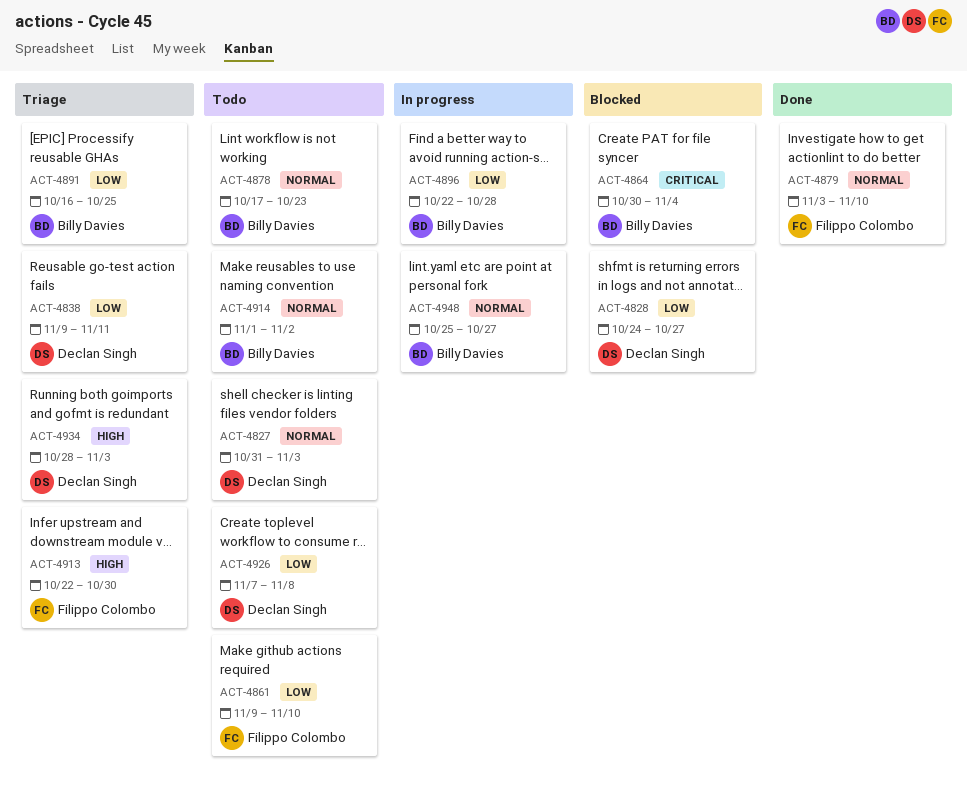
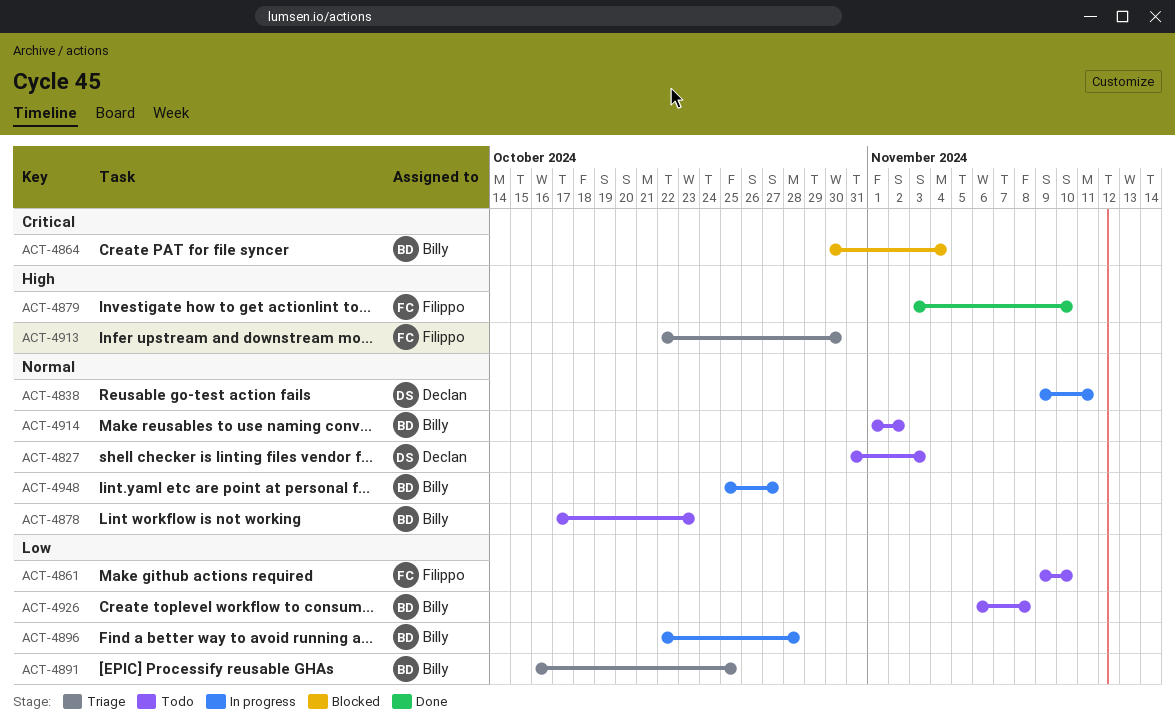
ACT-4828: present -> none
ACT-4838, status: Triage -> In progress
ACT-4838, priority: Low -> Normal
ACT-4879, priority: Normal -> High
ACT-4926, owner: Declan Singh -> Billy Davies
ACT-4926, start: Nov 7 -> Nov 6
ACT-4934: present -> none

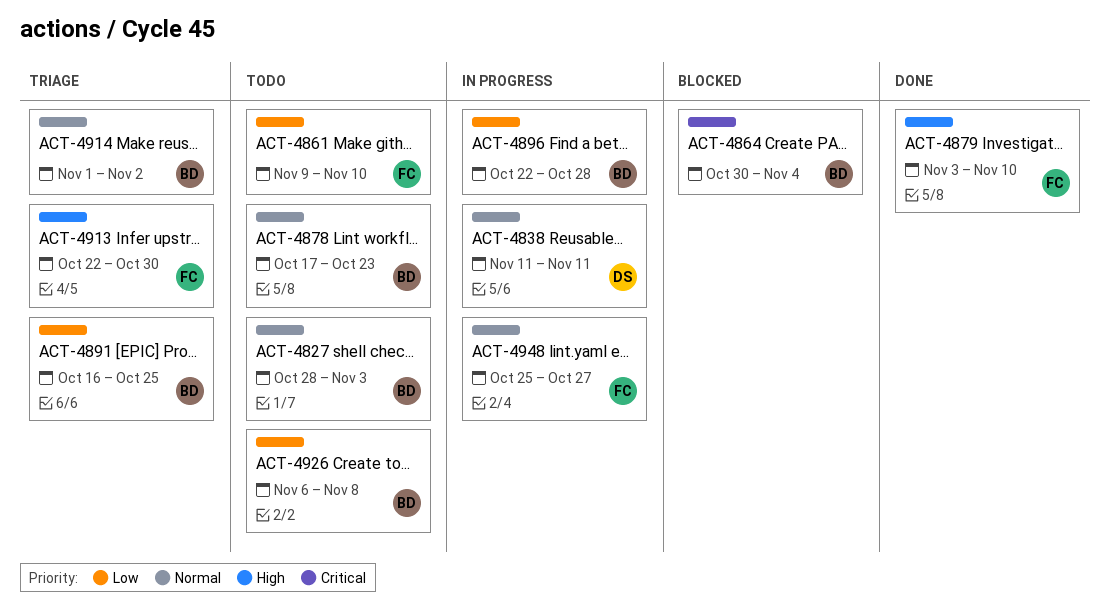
ACT-4827, owner: Declan -> Billy
ACT-4827, start: Oct 31 -> Oct 28
ACT-4838, start: Nov 9 -> Nov 11
ACT-4914, status: Todo -> Triage
ACT-4948, owner: Billy -> Filippo

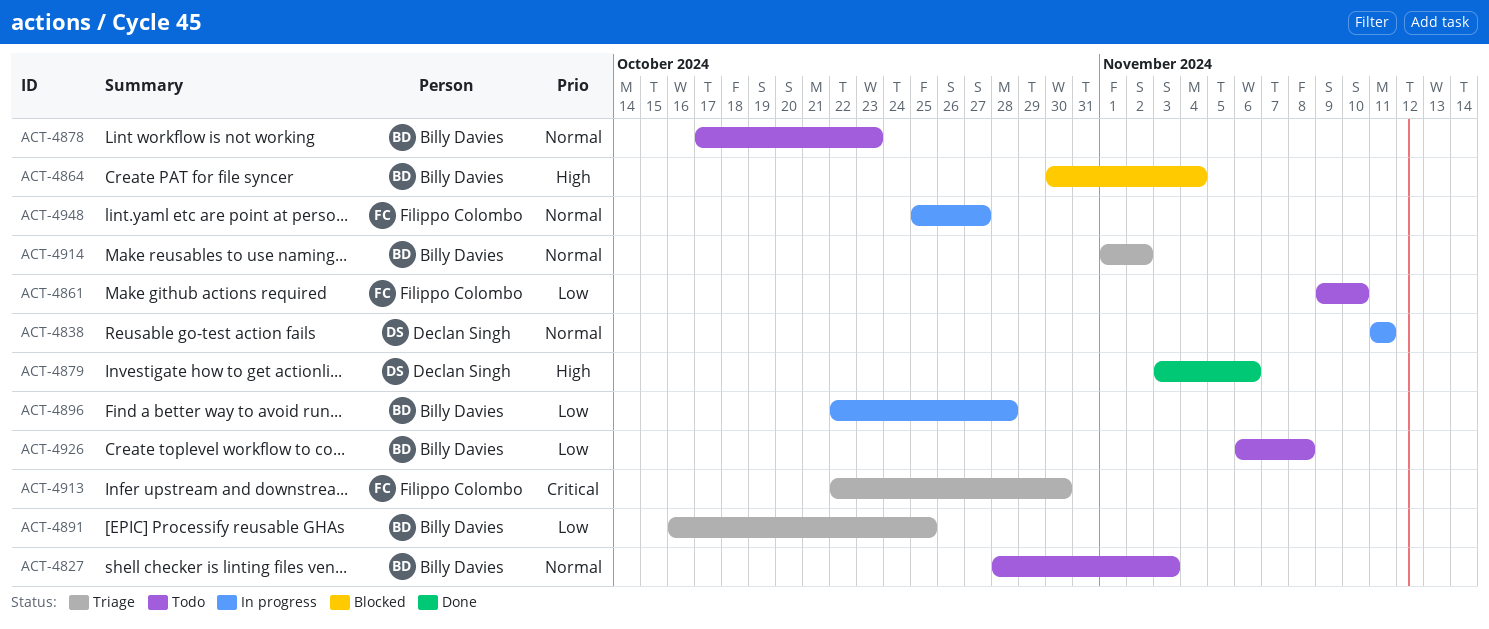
ACT-4864, priority: Critical -> High
ACT-4879, owner: Filippo Colombo -> Declan Singh
ACT-4879, due: Nov 10 -> Nov 6
ACT-4913, priority: High -> Critical

